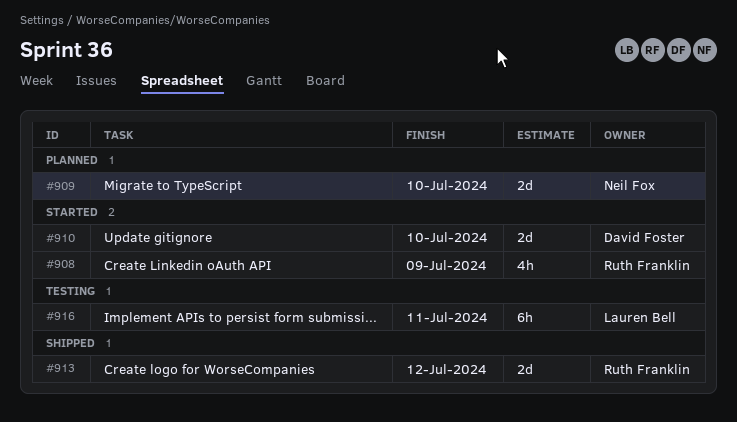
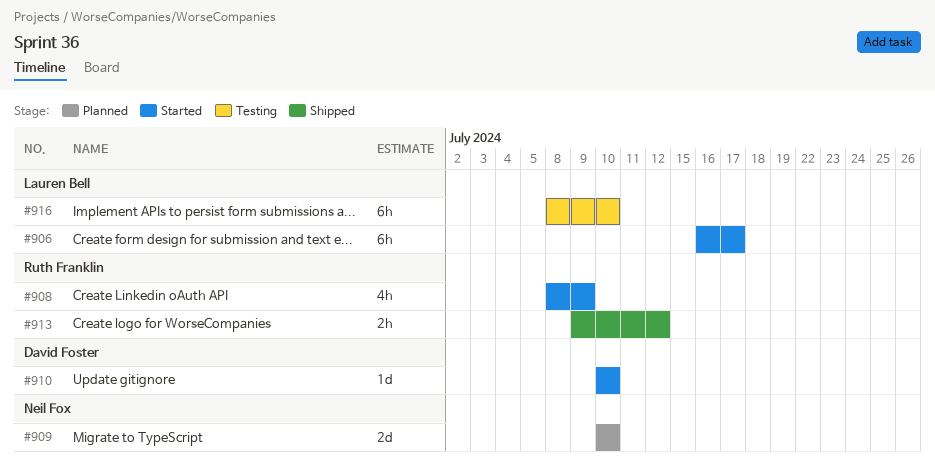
#906: none -> present
#910, estimate: 2d -> 1d
#913, estimate: 2d -> 2h
#916, due: Jul 11 -> Jul 10

